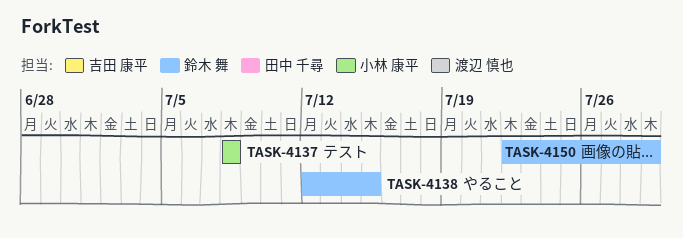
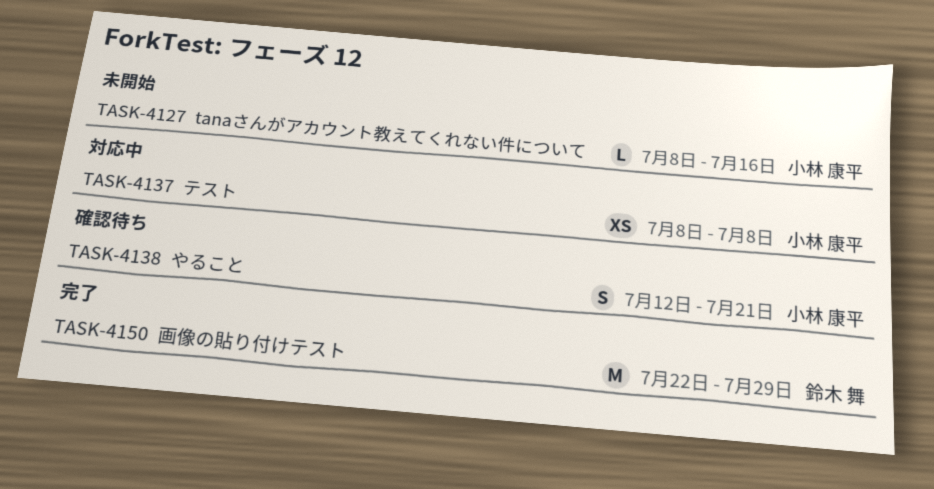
TASK-4127: none -> present
TASK-4138, owner: 鈴木 舞 -> 小林 康平
TASK-4138, due: Jul 15 -> Jul 21

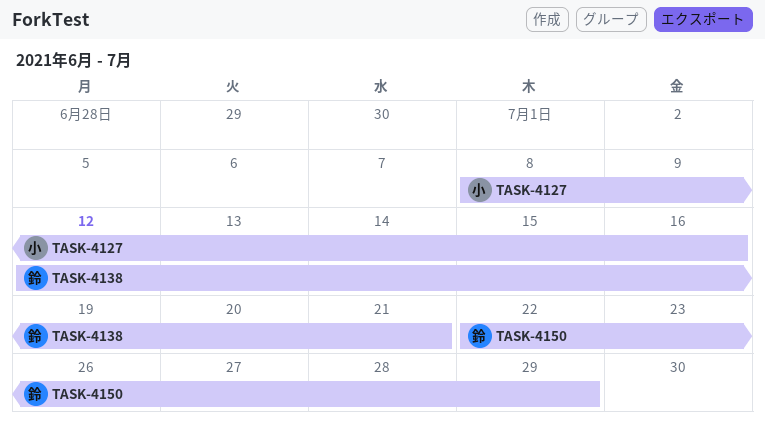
TASK-4137: present -> none
TASK-4138, owner: 小林 康平 -> 鈴木 舞

